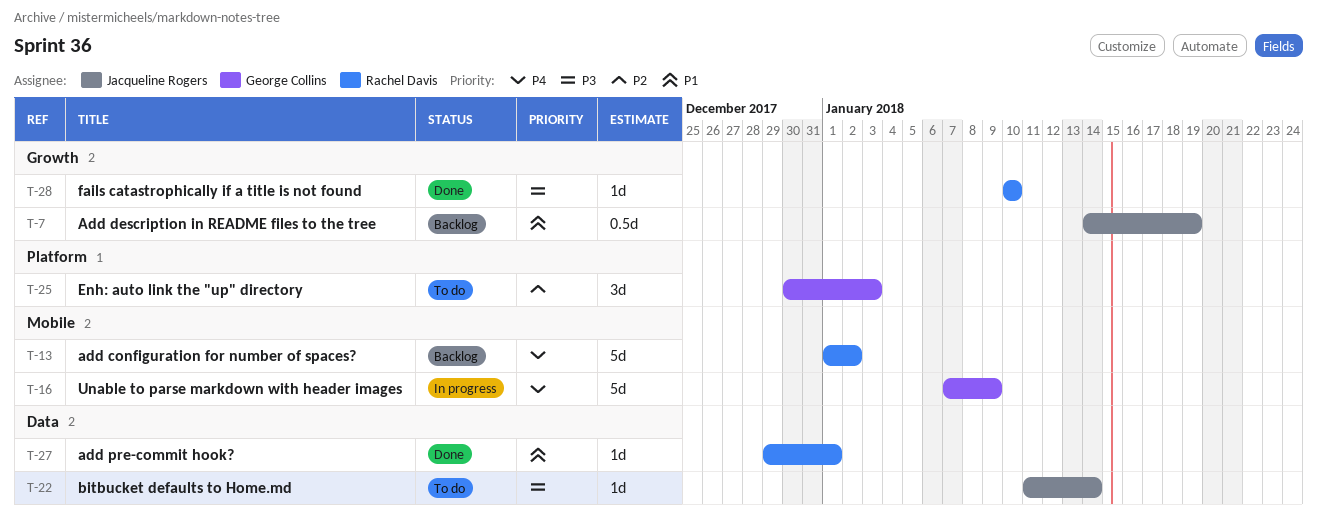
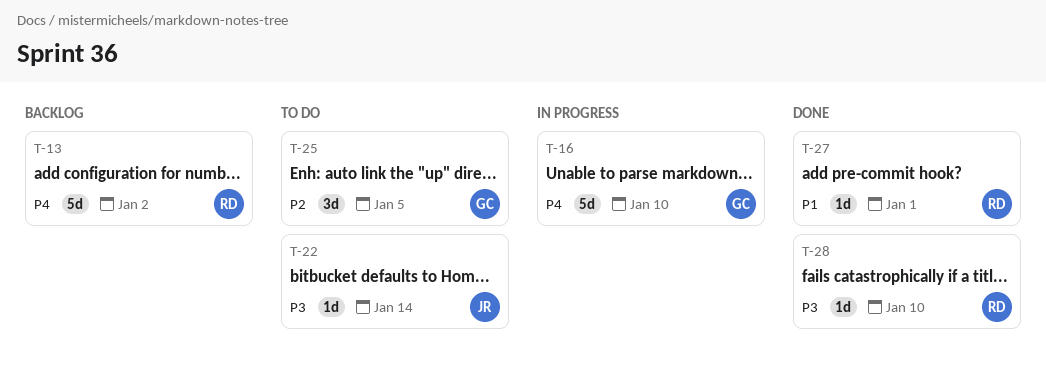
T-7: present -> none
T-16, due: Jan 9 -> Jan 10
T-25, due: Jan 3 -> Jan 5

